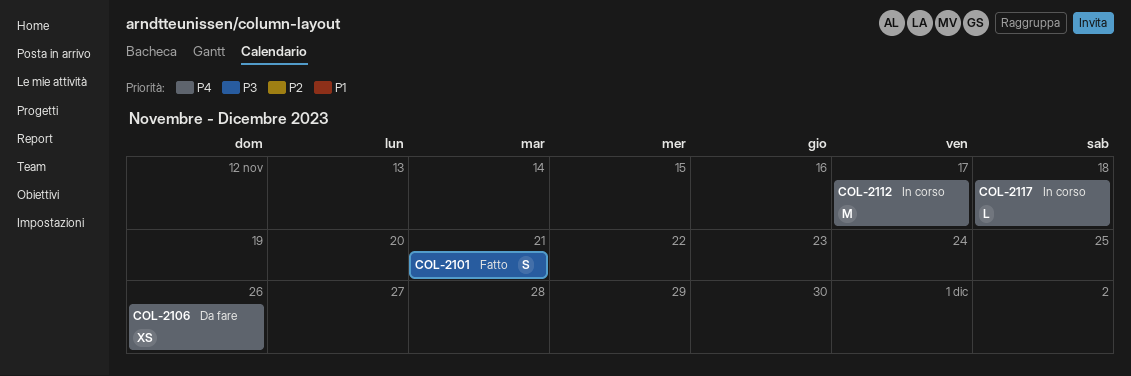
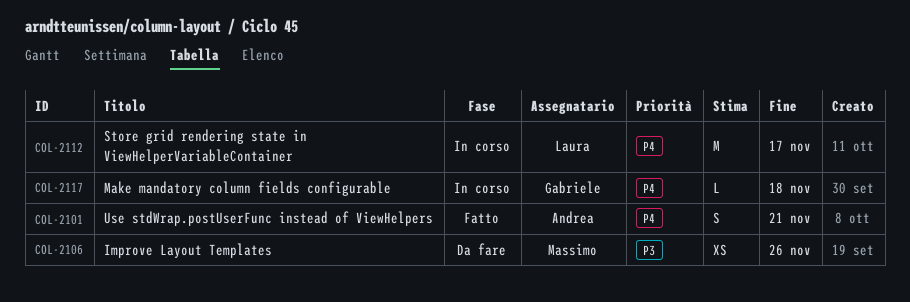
COL-2101, priority: P3 -> P4
COL-2106, priority: P4 -> P3

